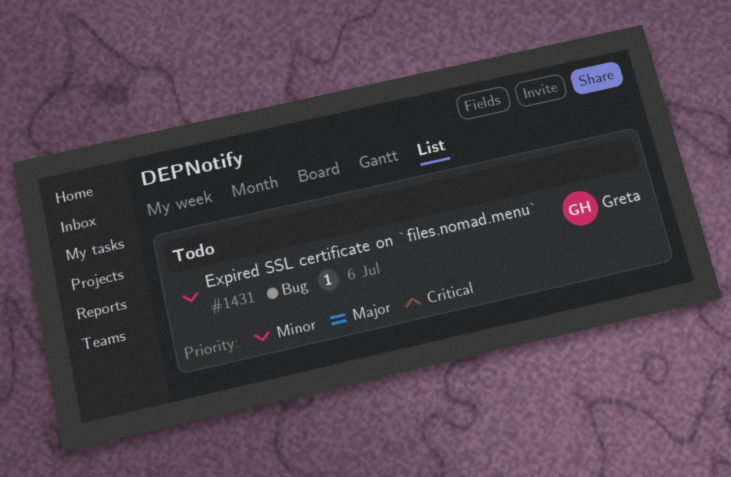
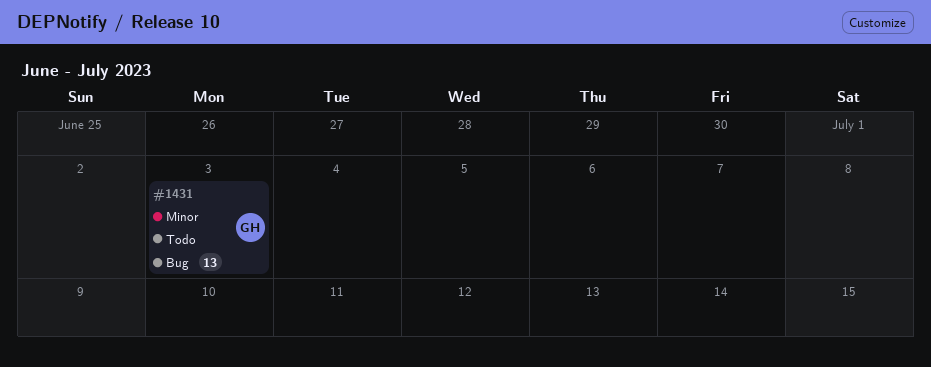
#1431, estimate: 1 -> 13
#1431, due: Jul 6 -> Jul 3

